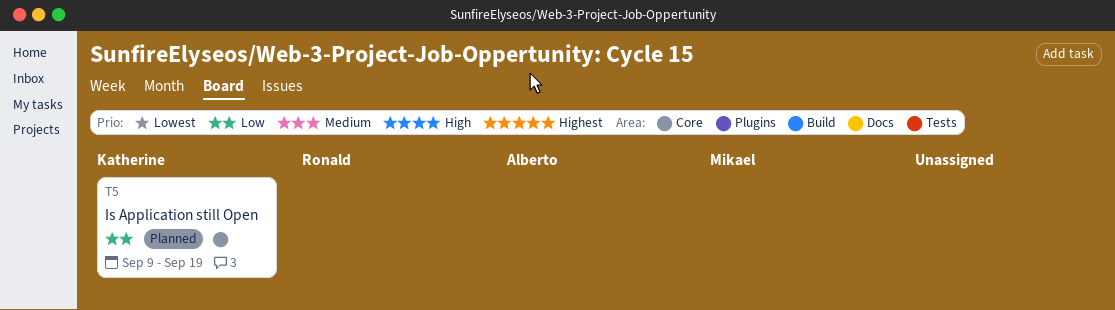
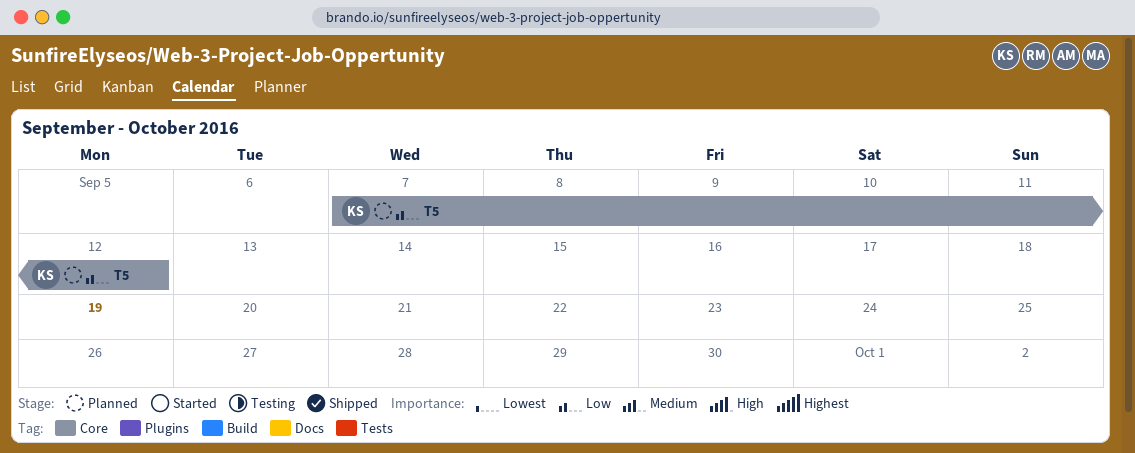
T5, start: Sep 9 -> Sep 7
T5, due: Sep 19 -> Sep 12

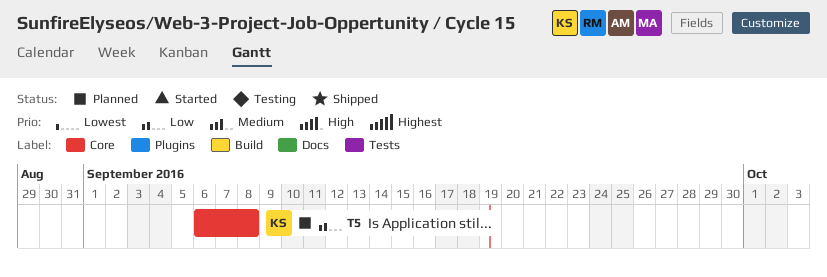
T5, start: Sep 7 -> Sep 6
T5, due: Sep 12 -> Sep 8

